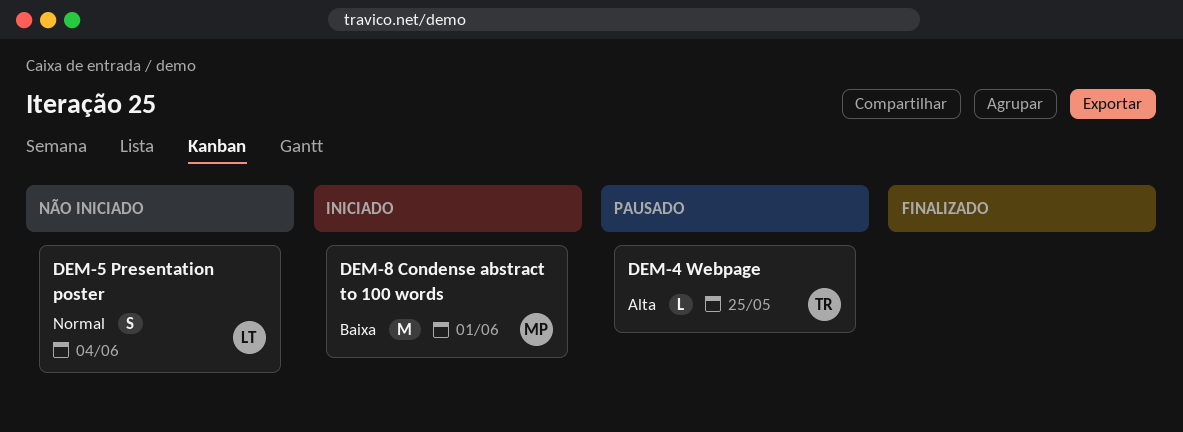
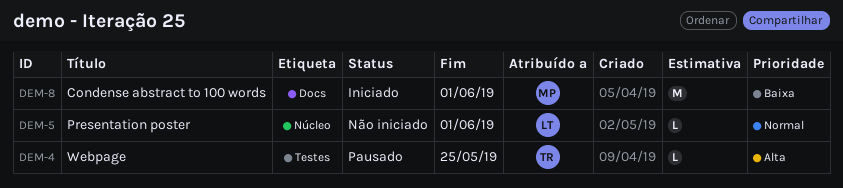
DEM-5, estimate: S -> L
DEM-5, due: Jun 4 -> Jun 1

